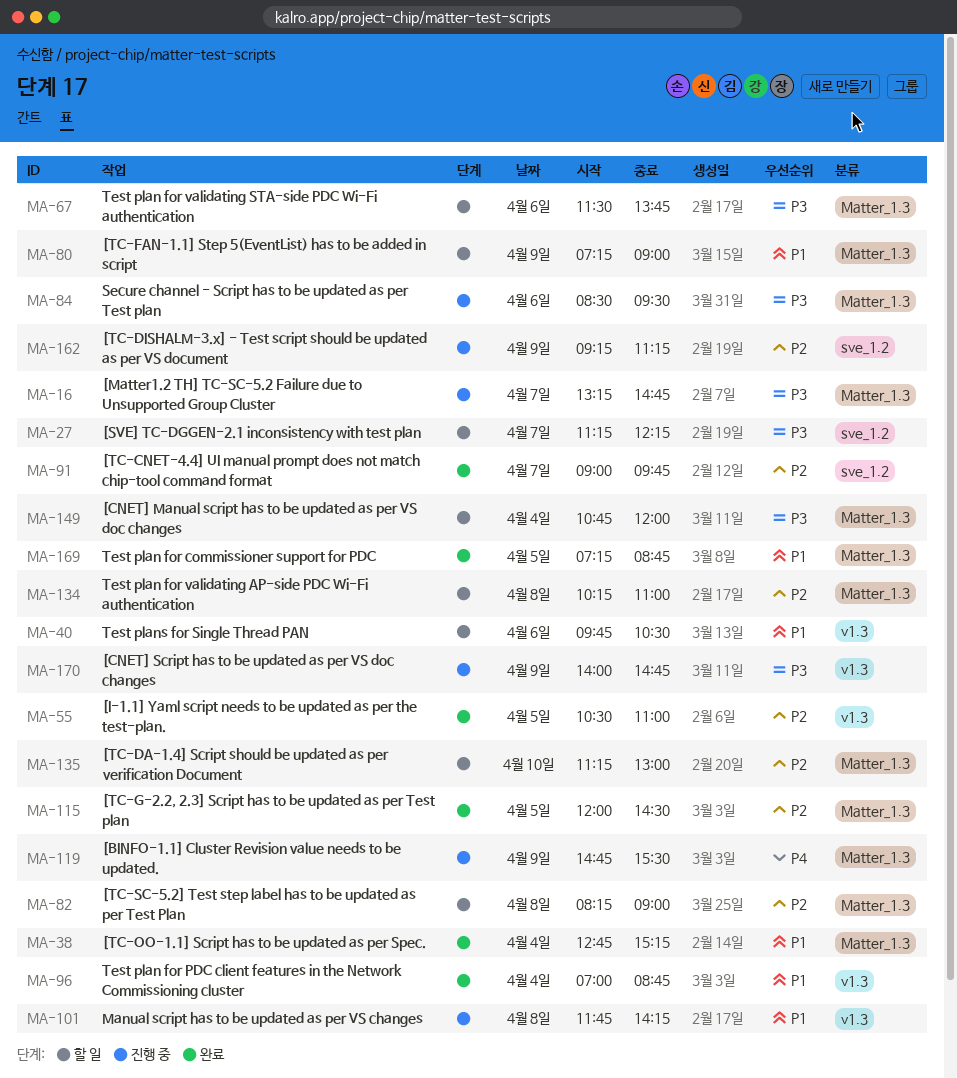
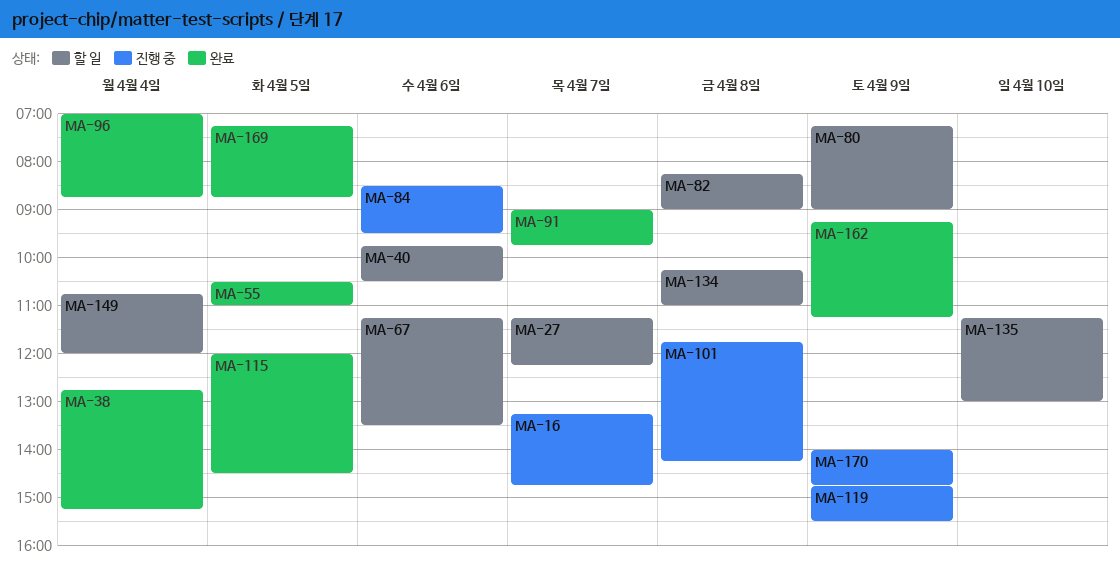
MA-67, begins: 11:30 -> 11:15
MA-67, ends: 13:45 -> 13:30
MA-162, status: 진행 중 -> 완료

